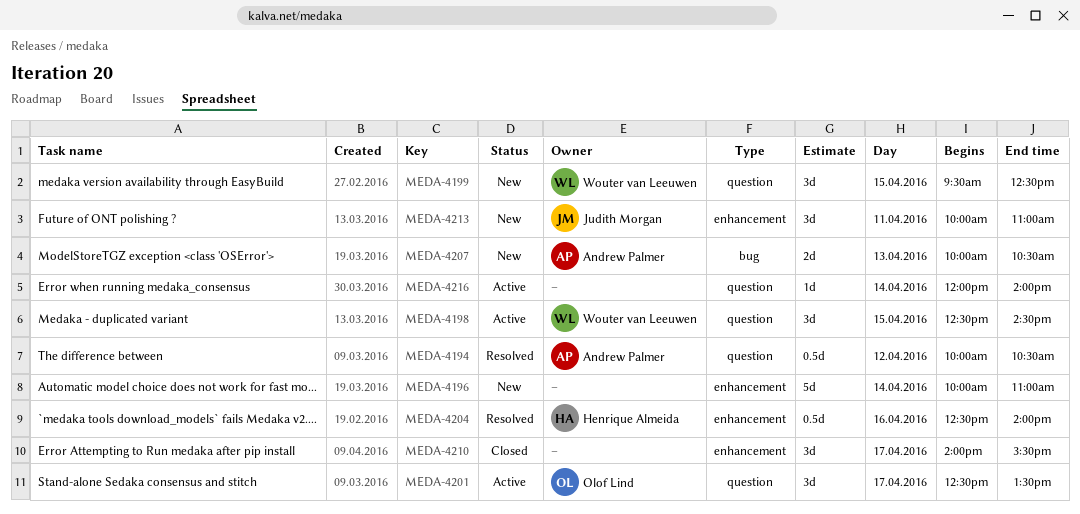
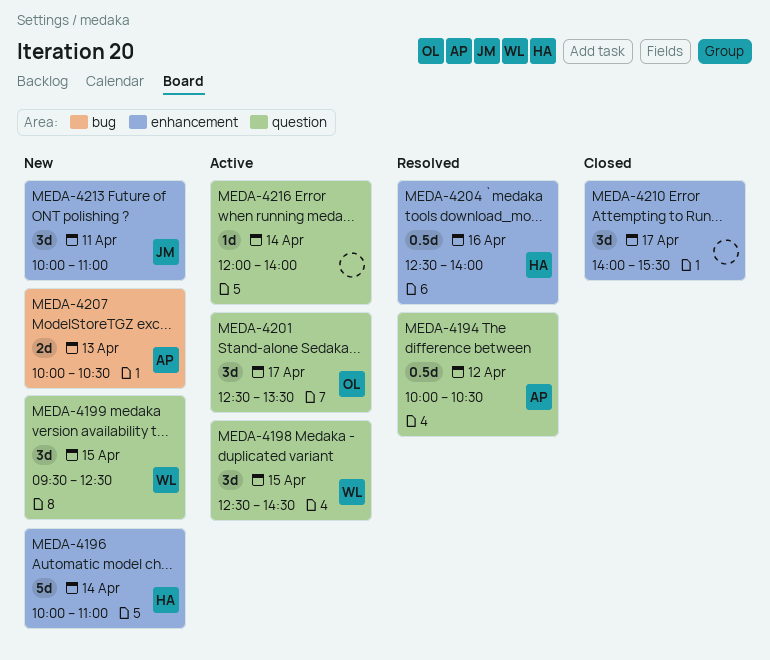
MEDA-4196, owner: none -> Henrique Almeida

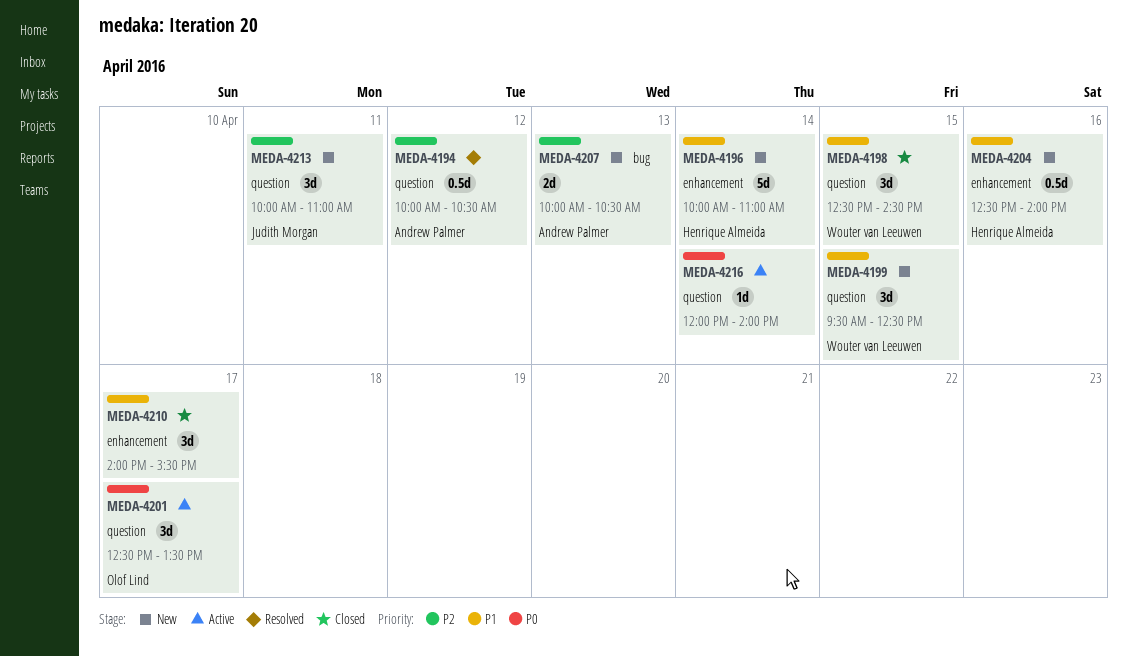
MEDA-4198, status: Active -> Closed
MEDA-4204, status: Resolved -> New
MEDA-4213, label: enhancement -> question

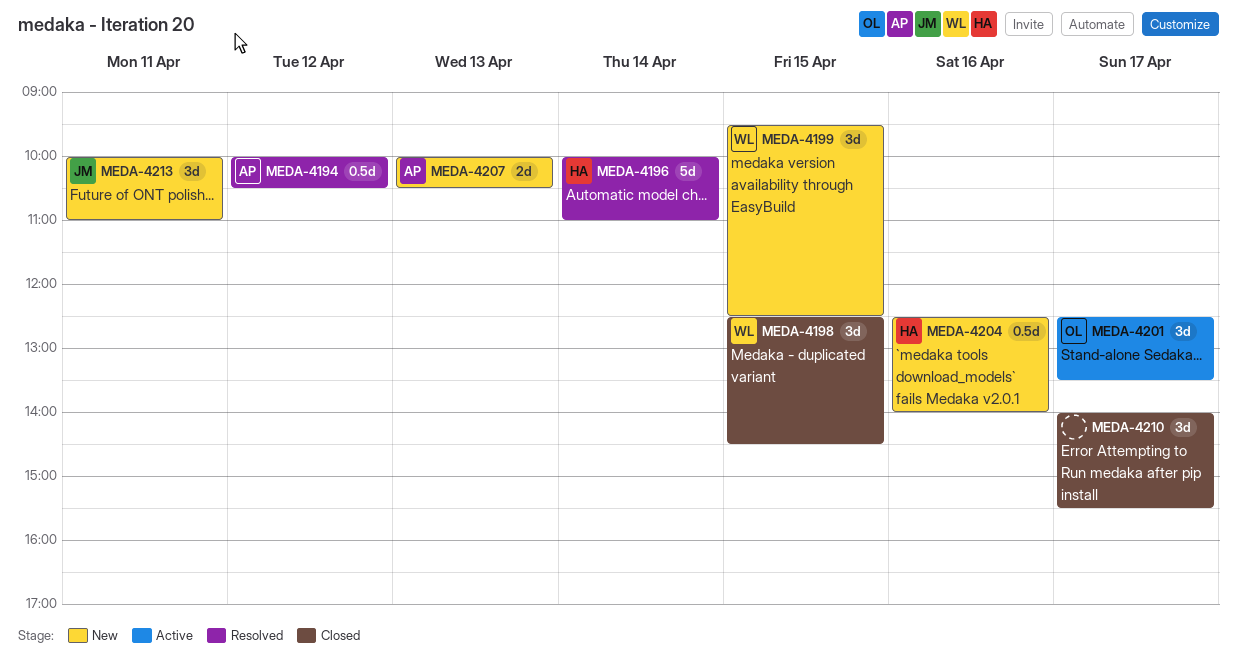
MEDA-4196, status: New -> Resolved
MEDA-4216: present -> none

